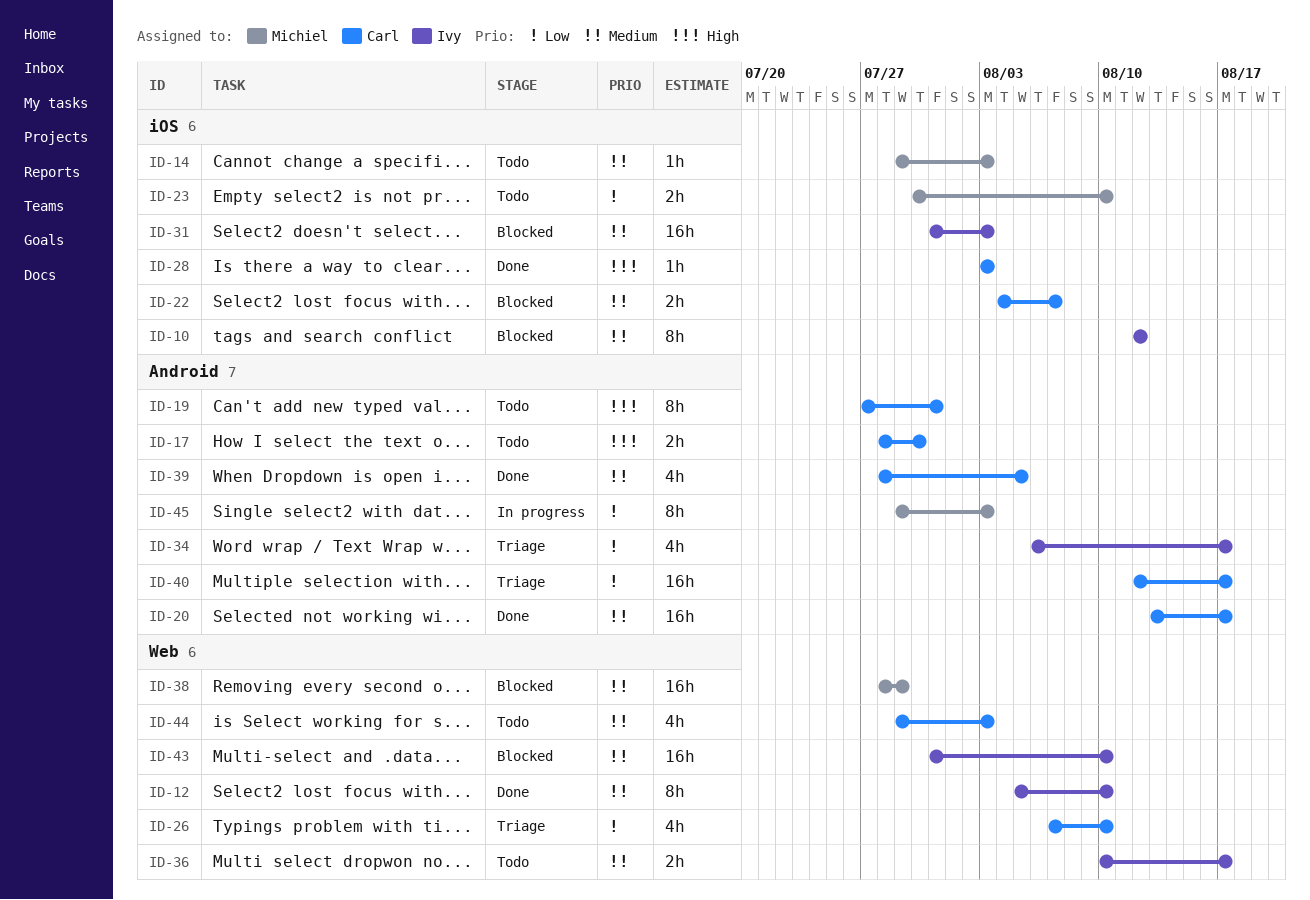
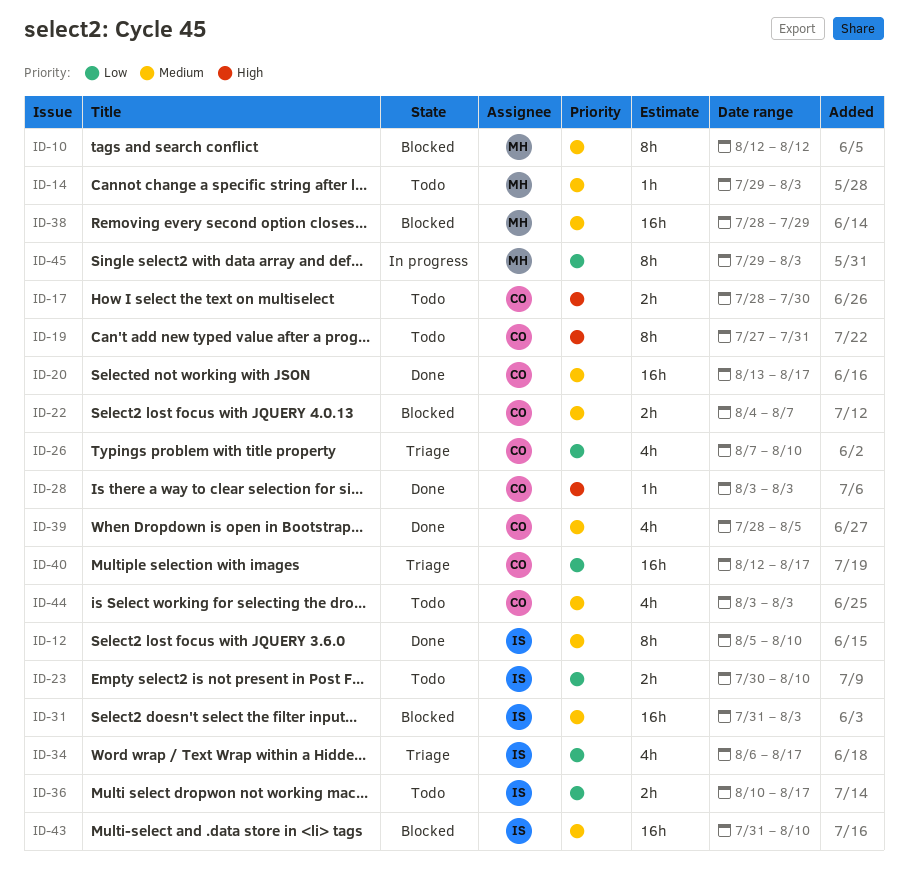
ID-10, owner: Ivy -> Michiel
ID-23, owner: Michiel -> Ivy
ID-36, priority: Medium -> Low
ID-44, start: Jul 29 -> Aug 3

